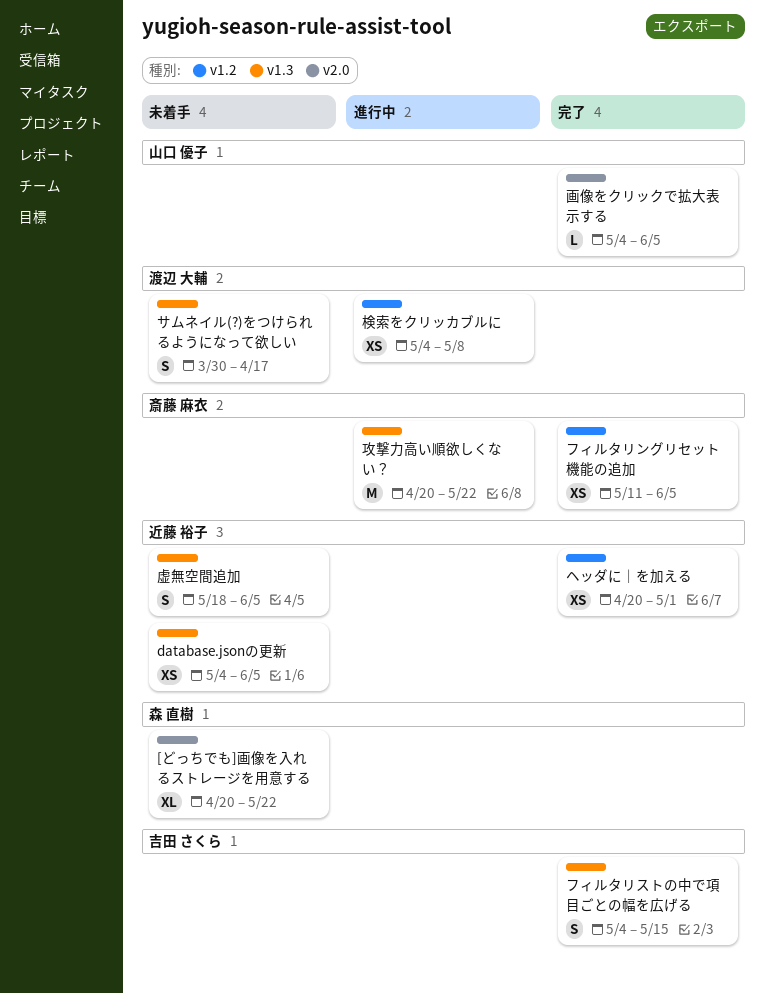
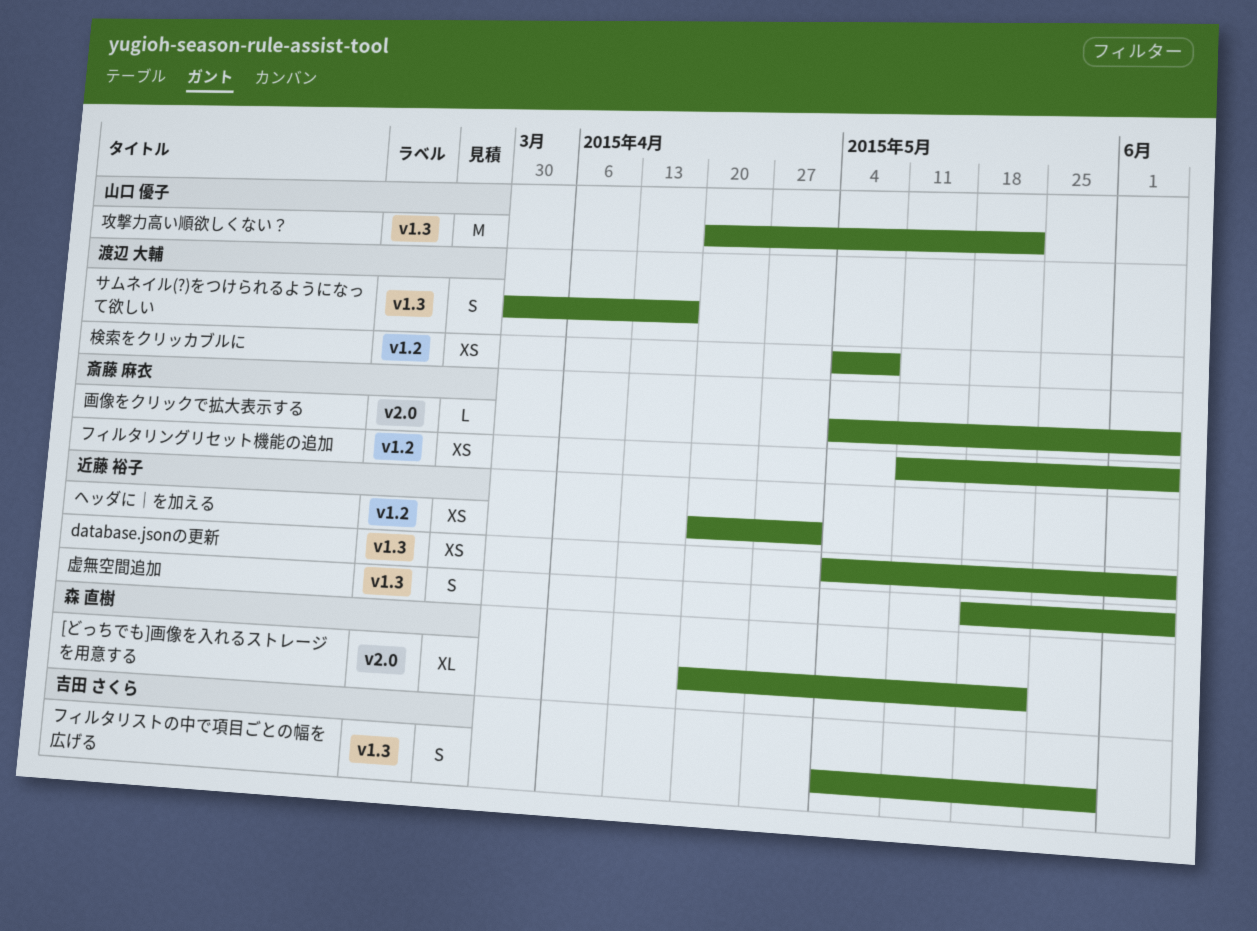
フィルタリストの中で項目ごとの幅を広げる, due: May 15 -> May 29
攻撃力高い順欲しくない？, owner: 斎藤 麻衣 -> 山口 優子
画像をクリックで拡大表示する, owner: 山口 優子 -> 斎藤 麻衣

